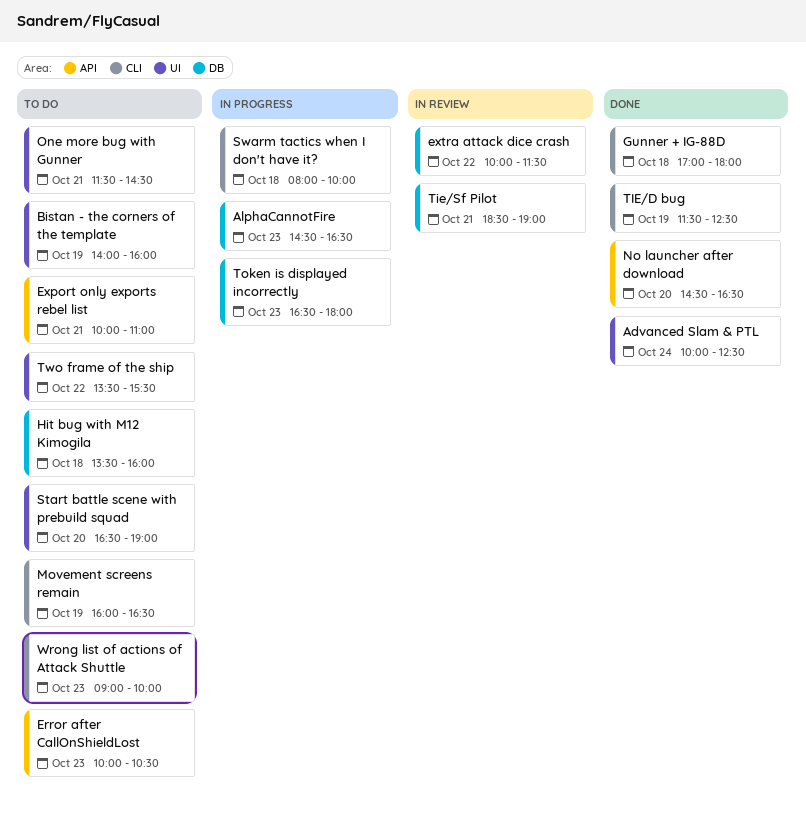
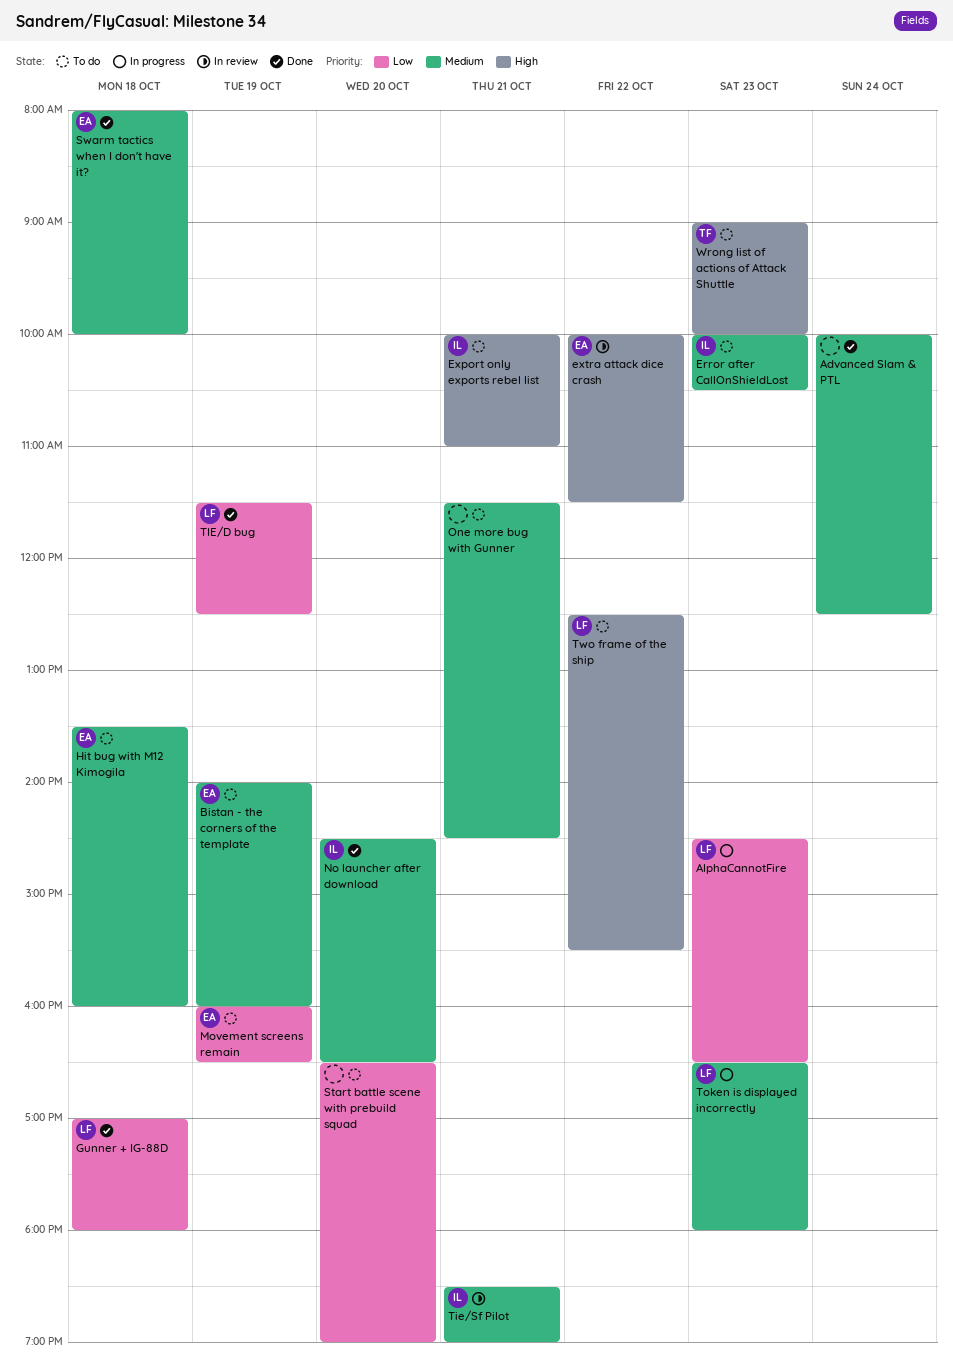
Swarm tactics when I don't have it?, status: In progress -> Done
Two frame of the ship, begins: 13:30 -> 12:30

